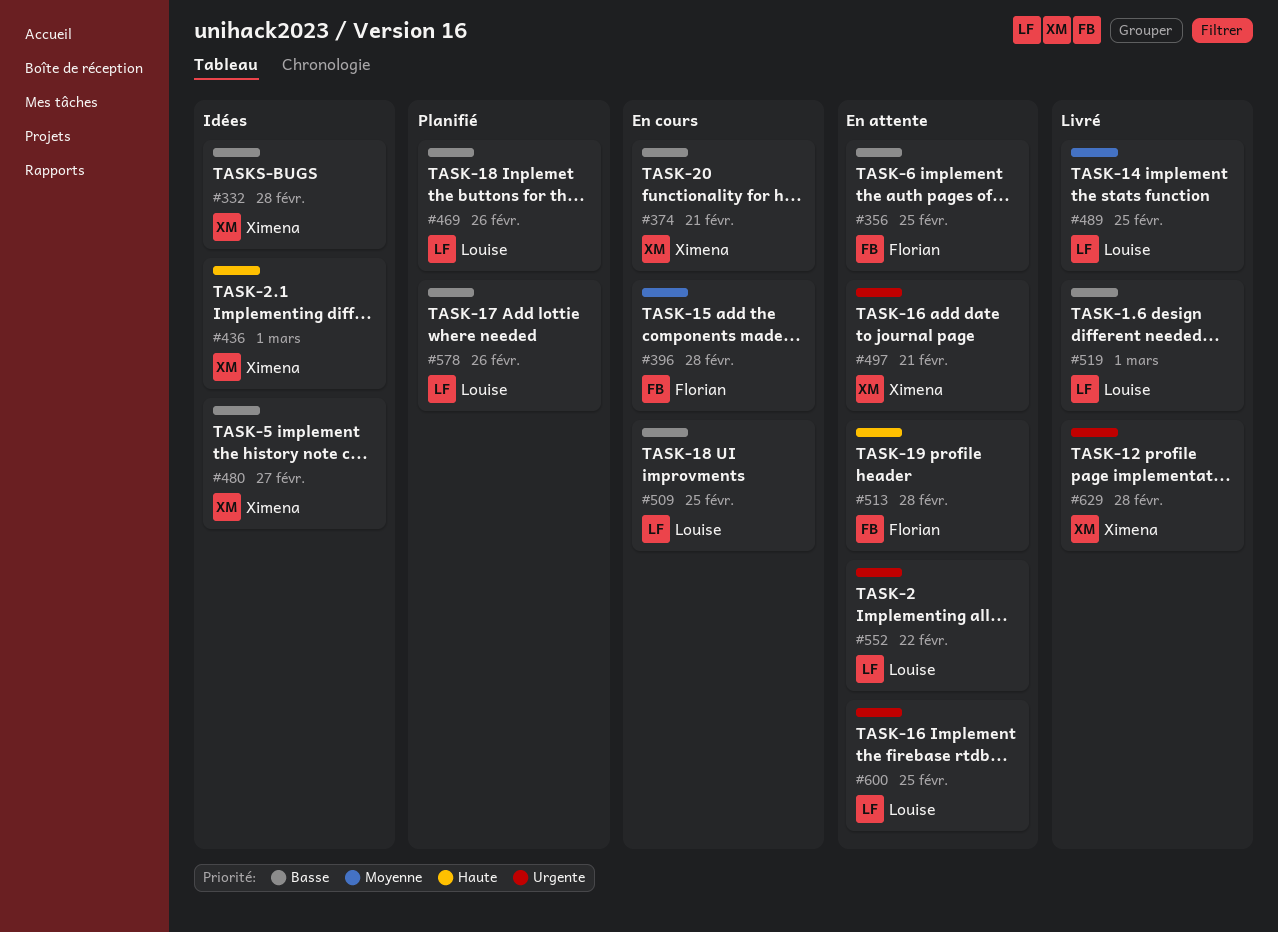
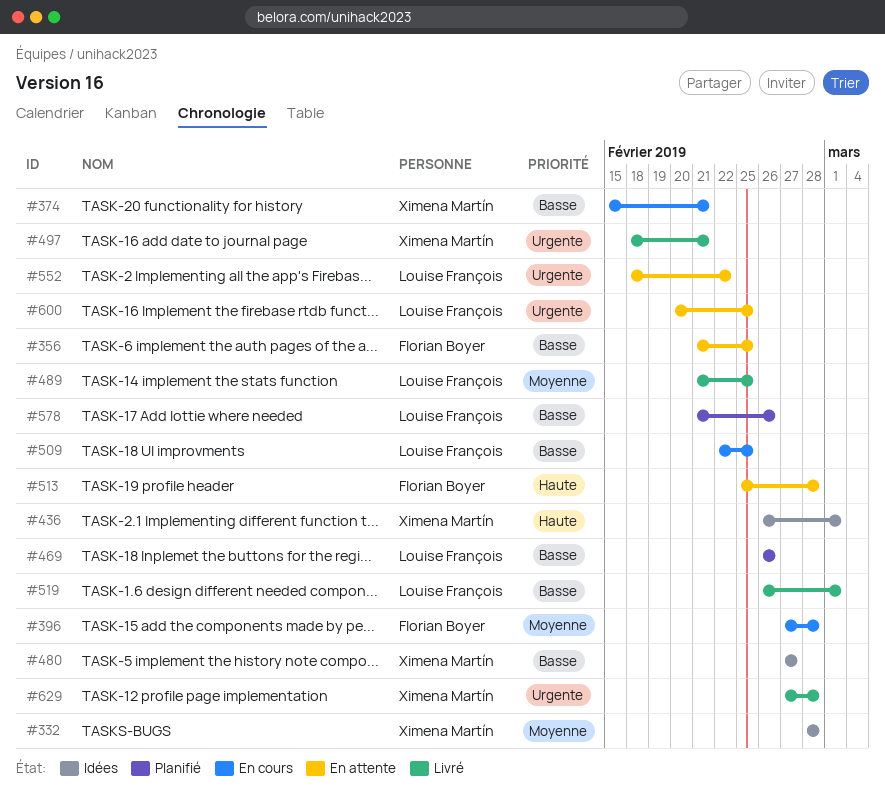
#332, priority: Basse -> Moyenne
#497, status: En attente -> Livré

